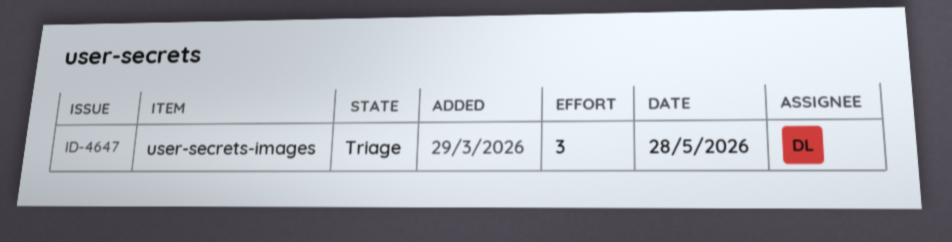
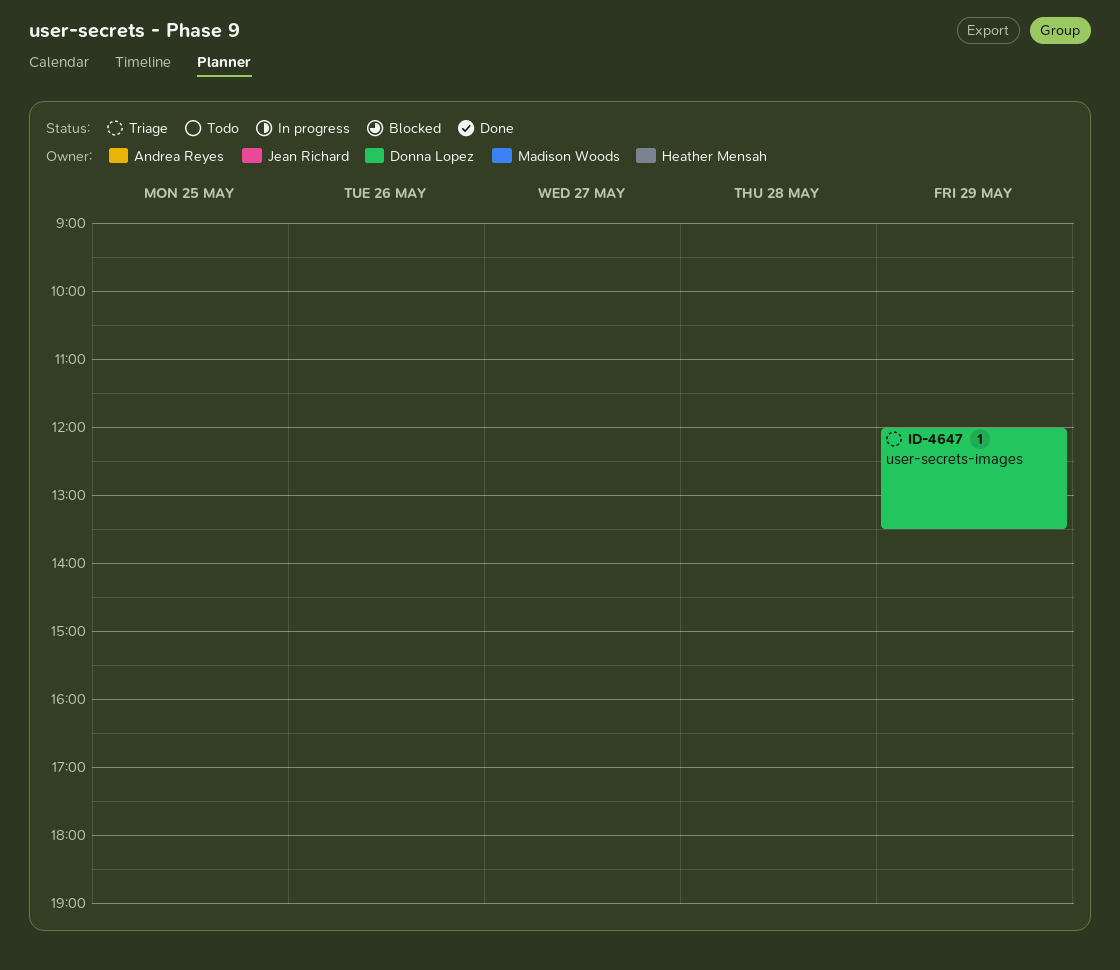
ID-4647, estimate: 3 -> 1
ID-4647, day: May 28 -> May 29

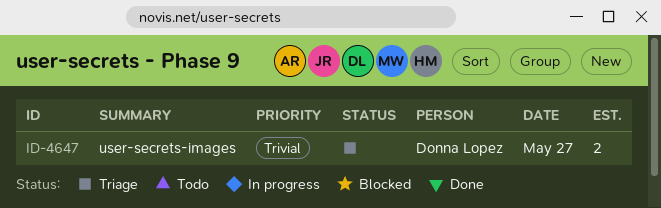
ID-4647, estimate: 1 -> 2
ID-4647, day: May 29 -> May 27

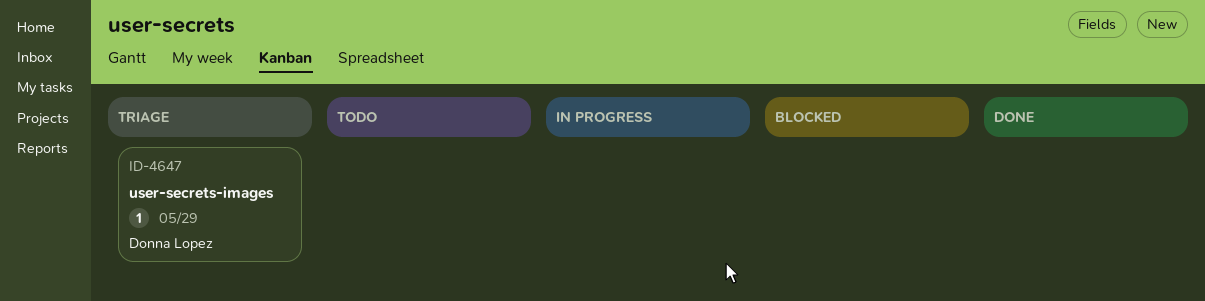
ID-4647, estimate: 2 -> 1
ID-4647, day: May 27 -> May 29

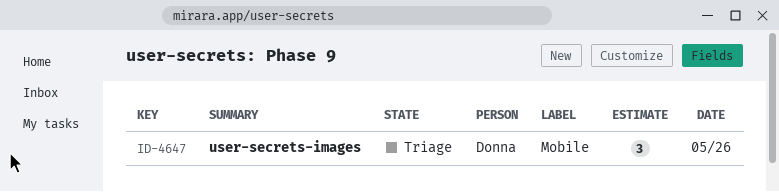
ID-4647, estimate: 1 -> 3
ID-4647, day: May 29 -> May 26

